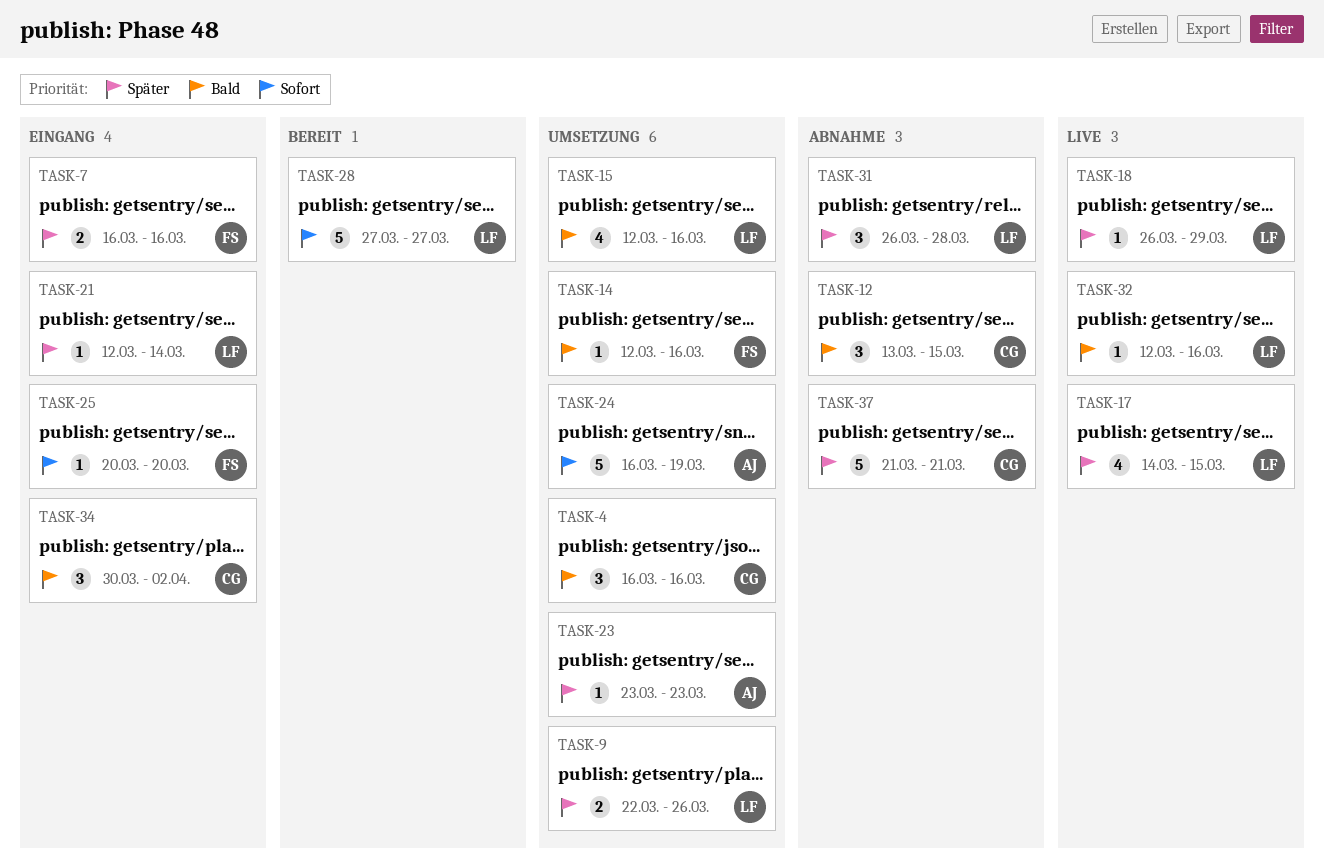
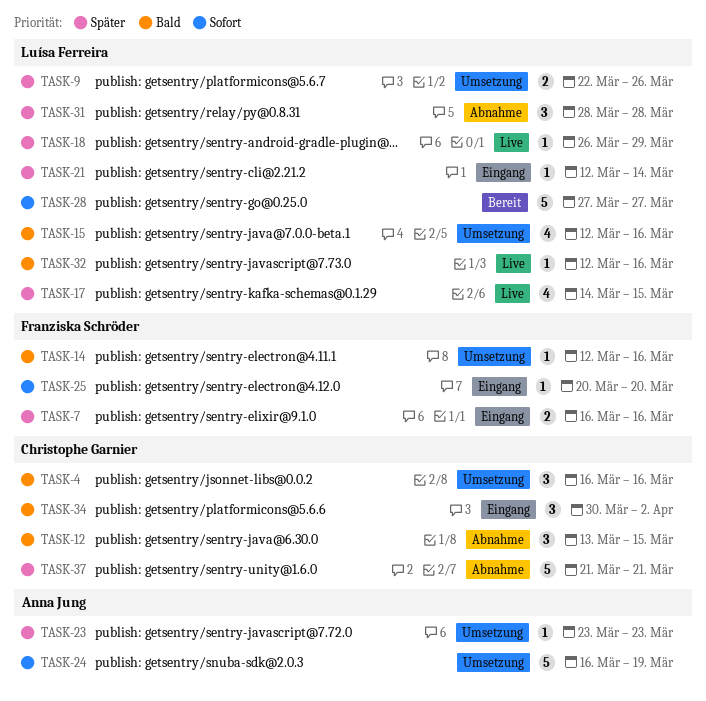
TASK-31, start: Mar 26 -> Mar 28

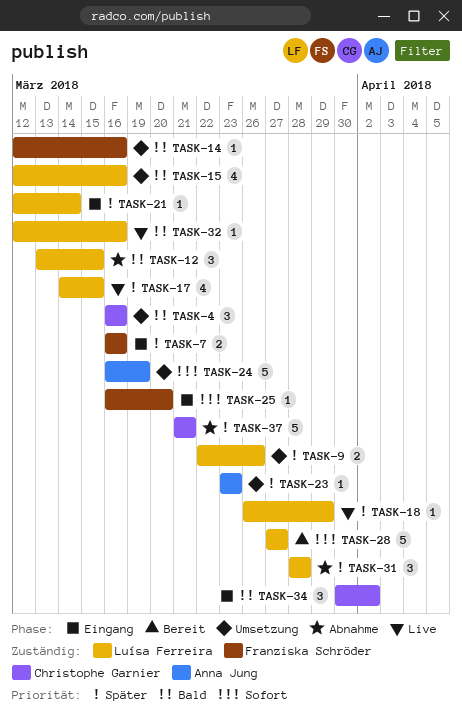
TASK-12, owner: Christophe Garnier -> Luísa Ferreira
TASK-25, start: Mar 20 -> Mar 16

